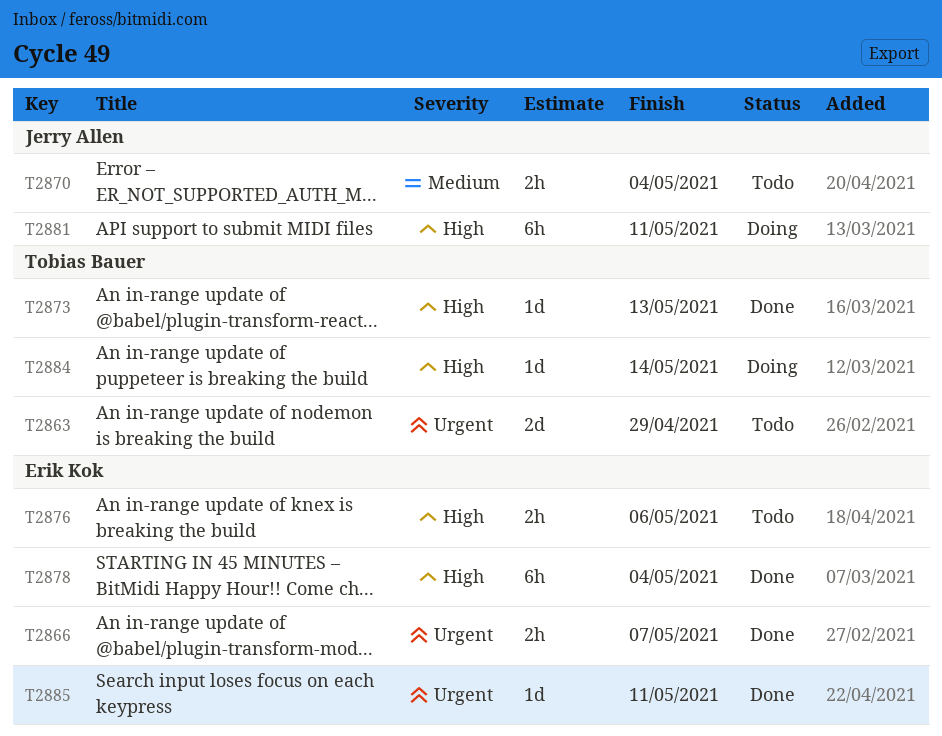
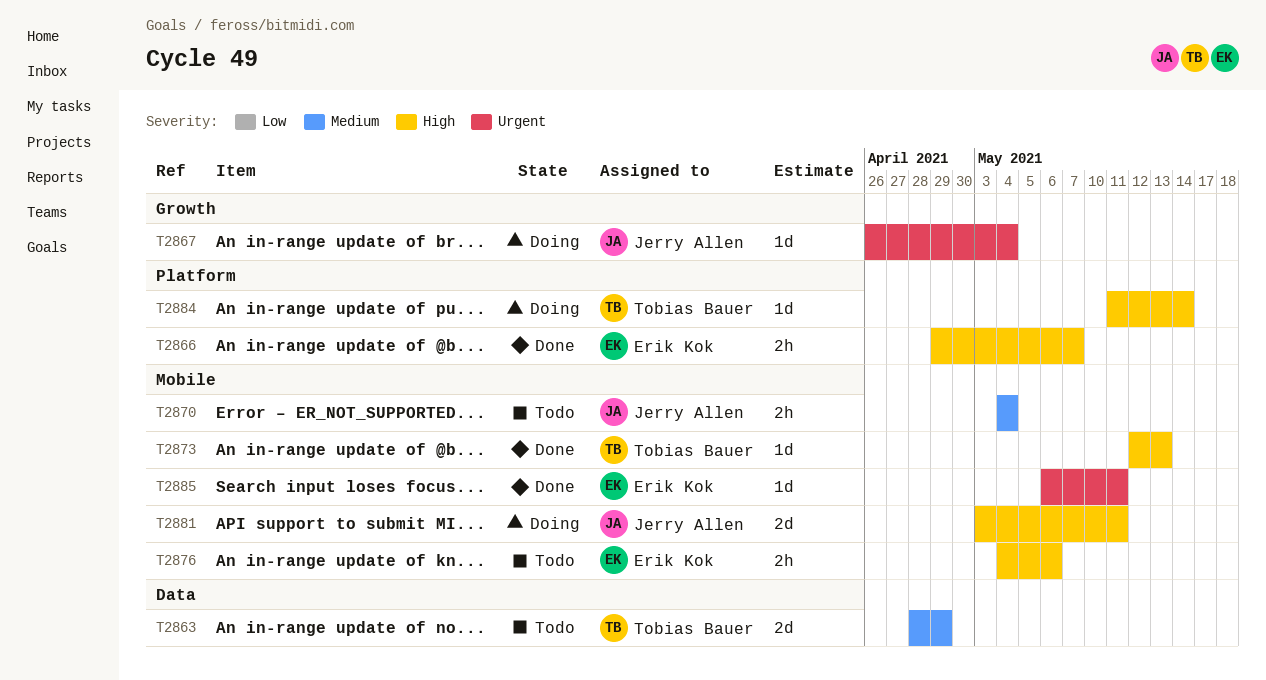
T2863, priority: Urgent -> Medium
T2866, priority: Urgent -> High
T2867: none -> present
T2878: present -> none
T2881, estimate: 6h -> 2d

